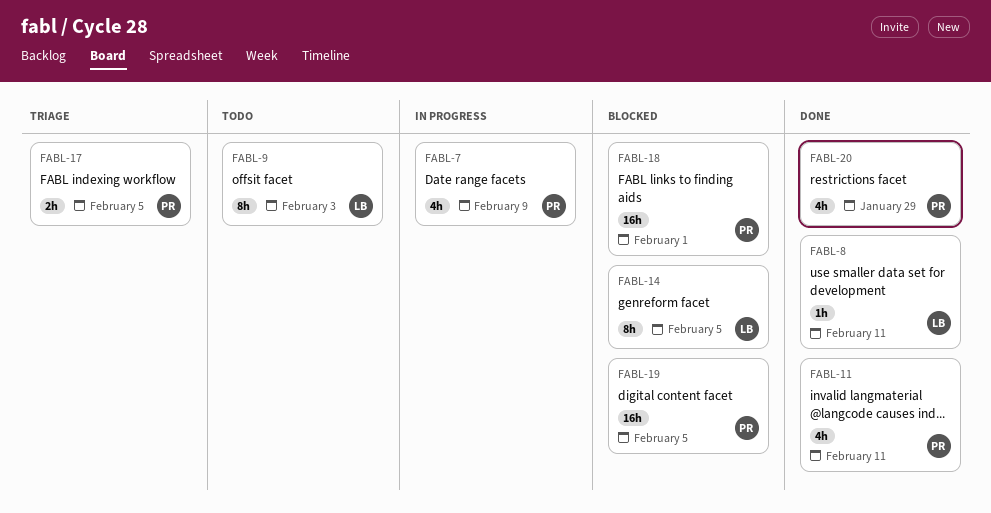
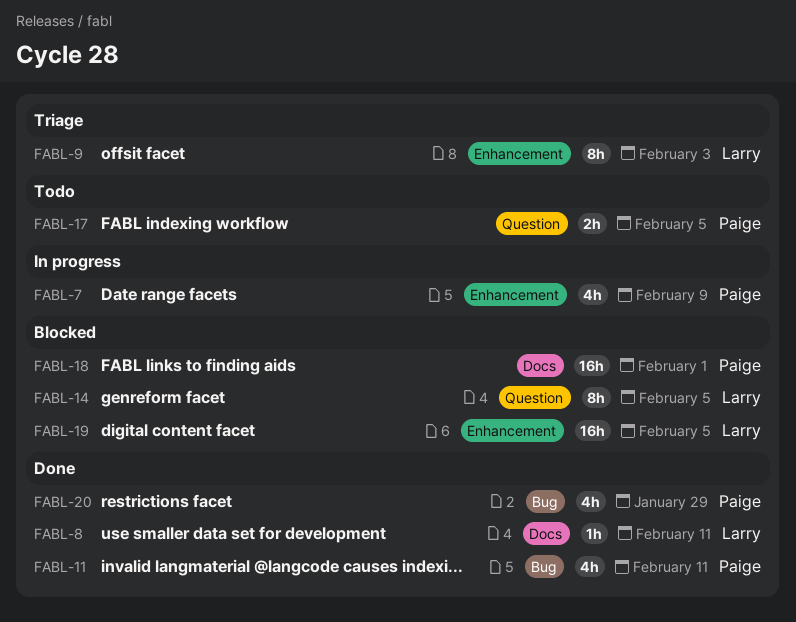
FABL-9, status: Todo -> Triage
FABL-17, status: Triage -> Todo
FABL-19, owner: Paige -> Larry

